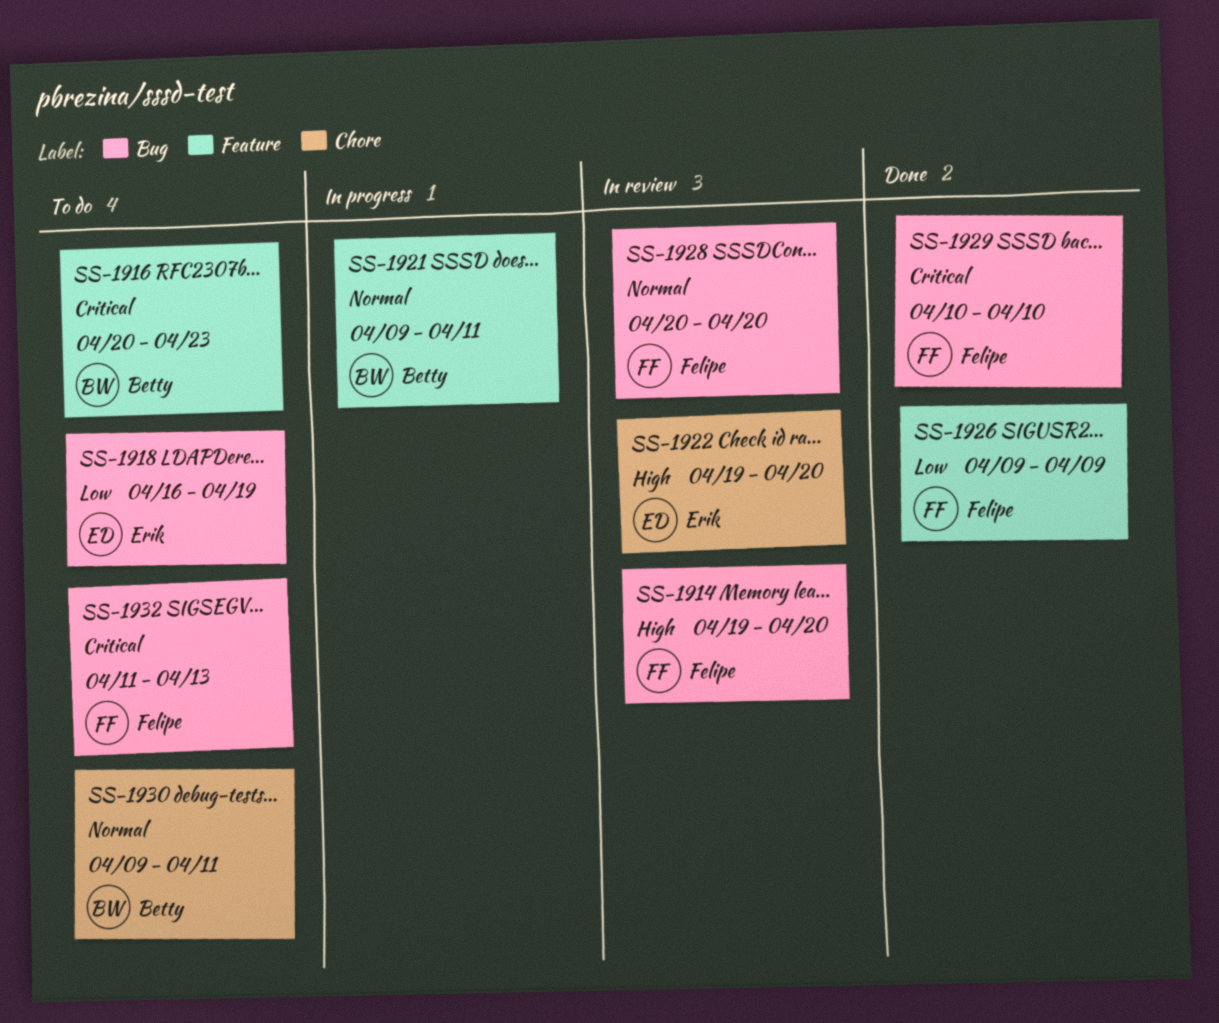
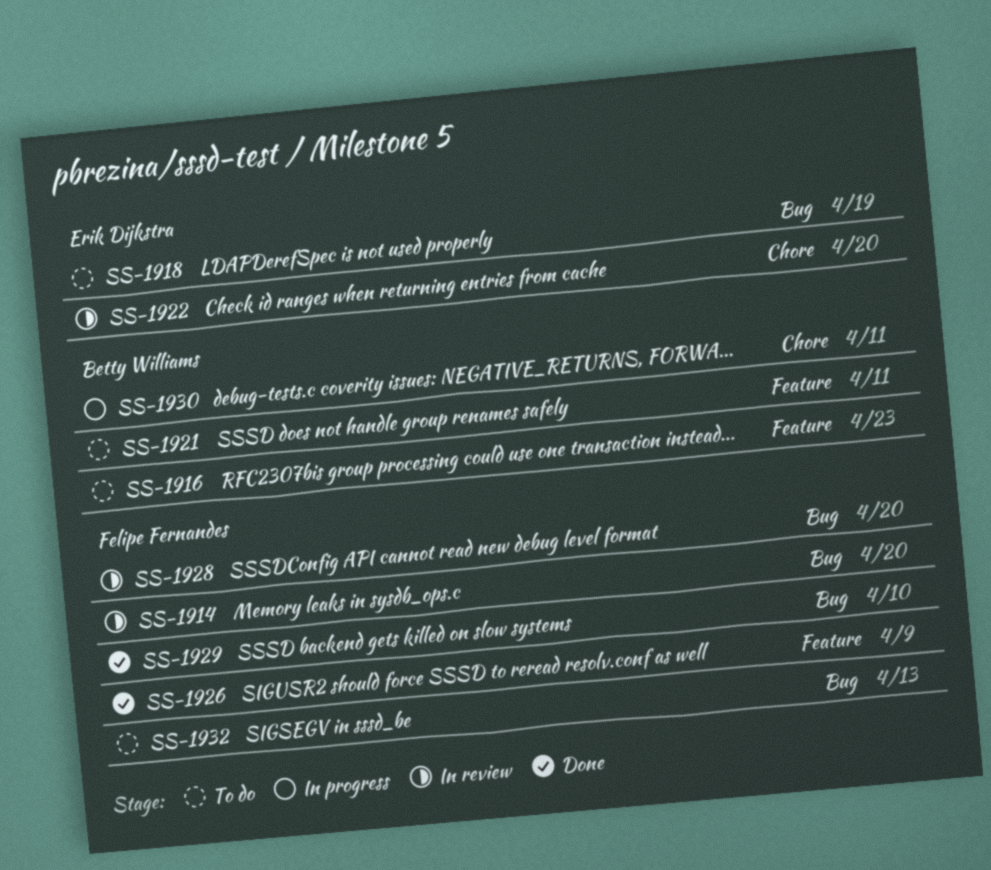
SS-1921, status: In progress -> To do
SS-1930, status: To do -> In progress

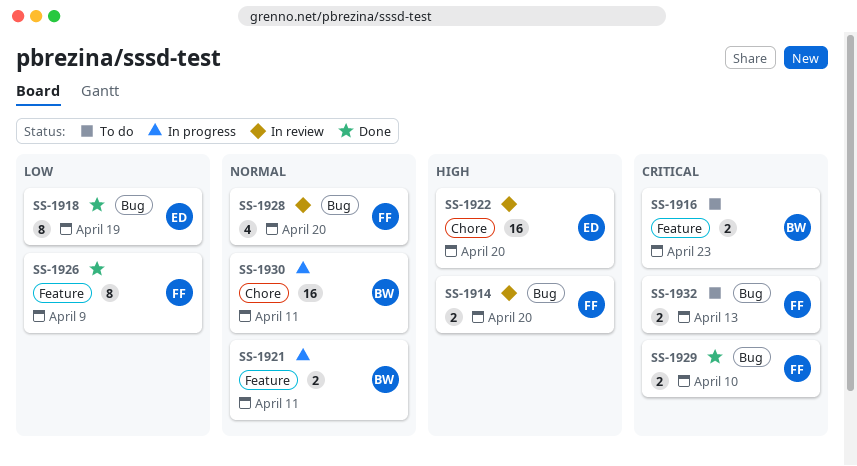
SS-1918, status: To do -> Done
SS-1921, status: To do -> In progress

